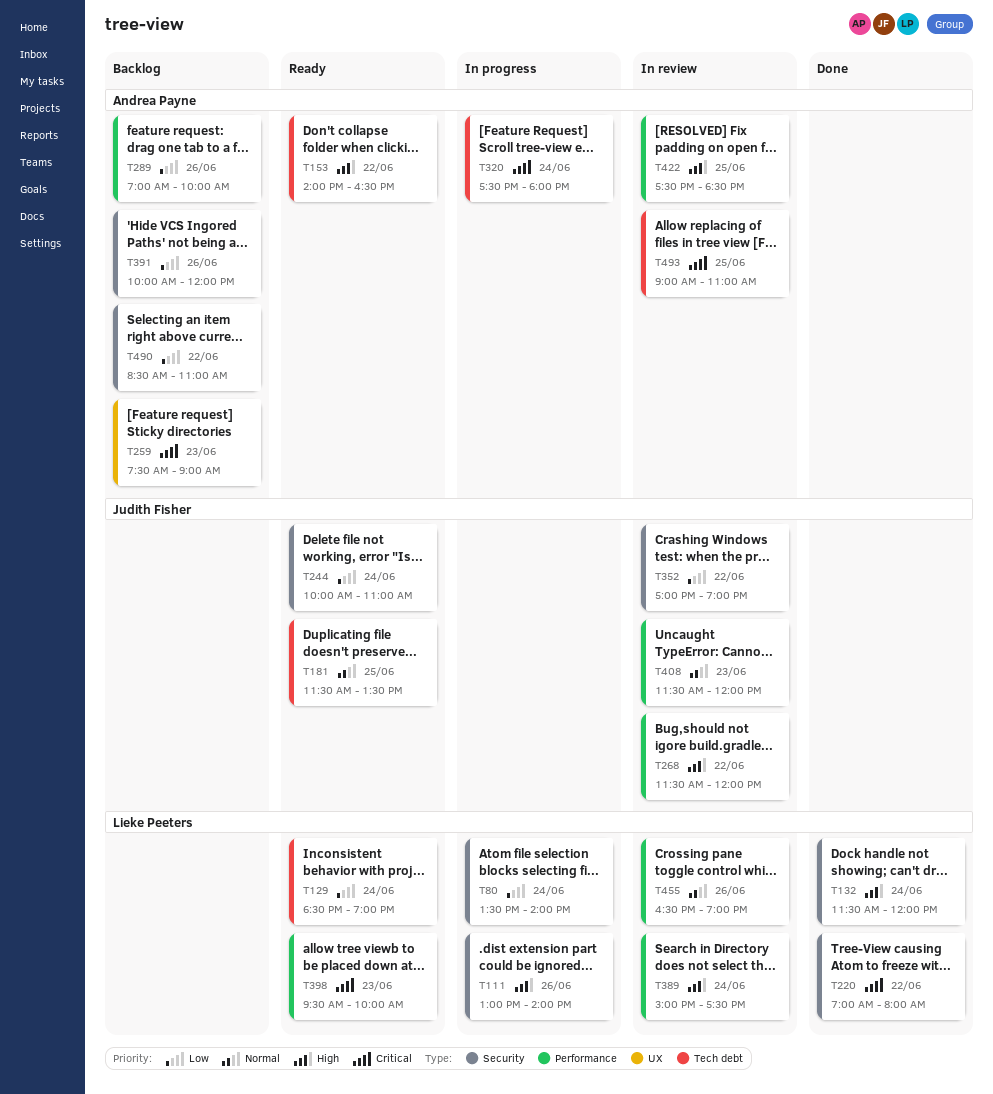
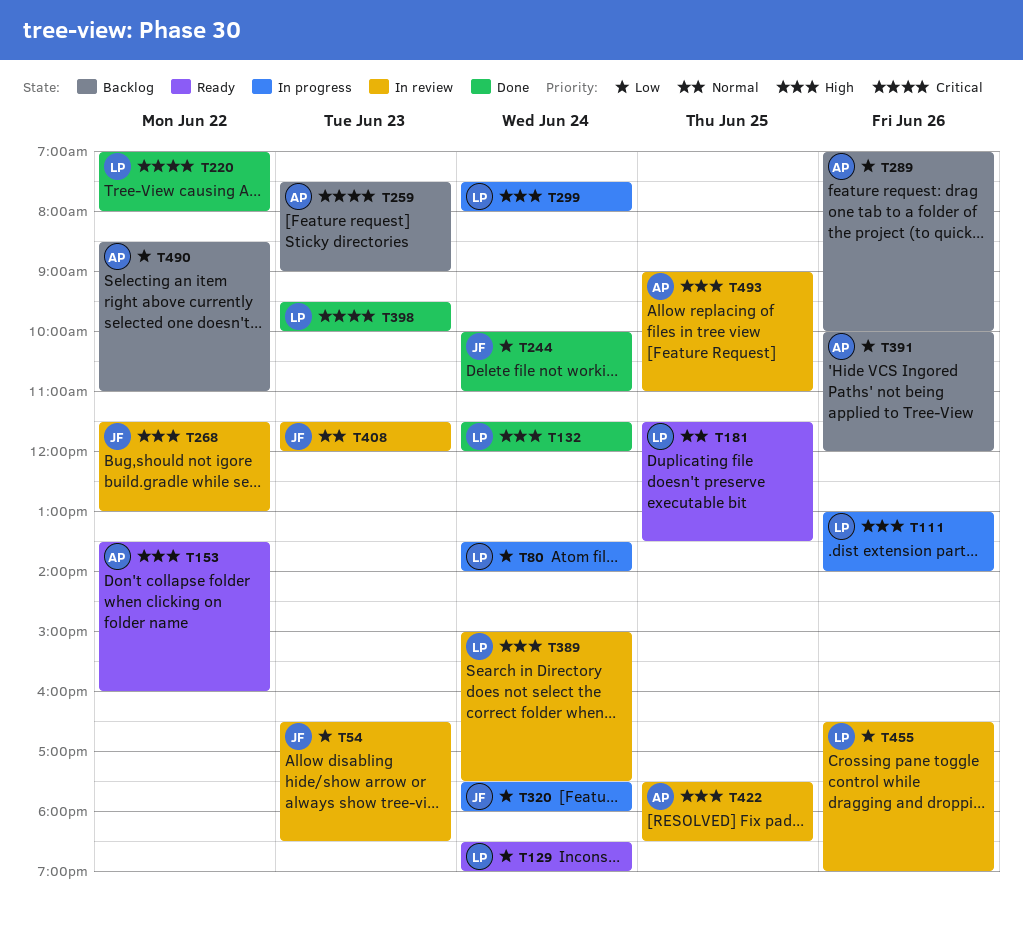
T54: none -> present
T153, begins: 14:00 -> 13:30
T153, ends: 16:30 -> 16:00
T181, owner: Judith Fisher -> Lieke Peeters
T244, status: Ready -> Done
T268, ends: 12:00 -> 13:00
T299: none -> present
T320, owner: Andrea Payne -> Judith Fisher
T320, priority: Critical -> Low
T352: present -> none
T398, status: Ready -> Done
T455, priority: Normal -> Low
T493, priority: Critical -> High

